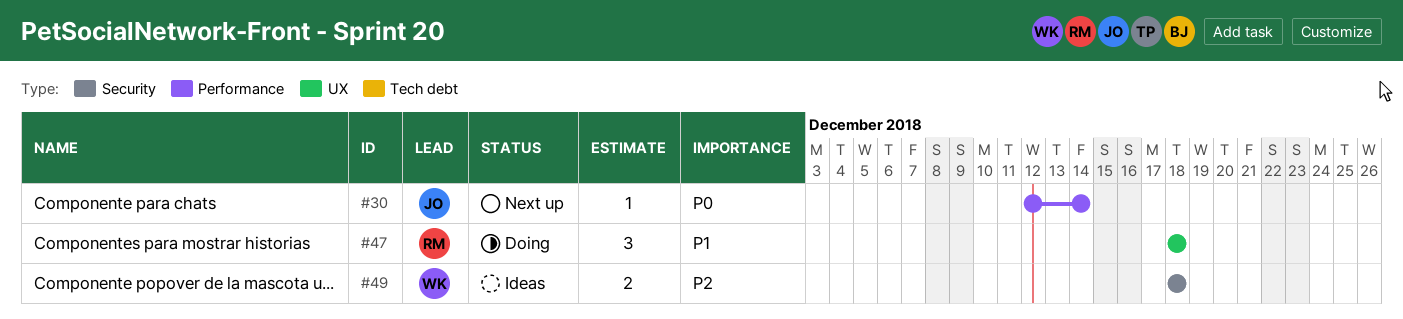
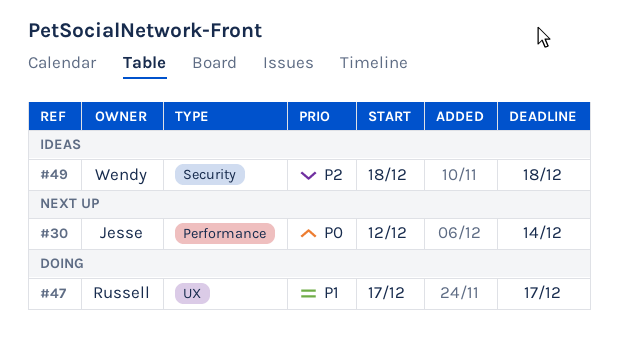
#47, start: Dec 18 -> Dec 17
#47, due: Dec 18 -> Dec 17

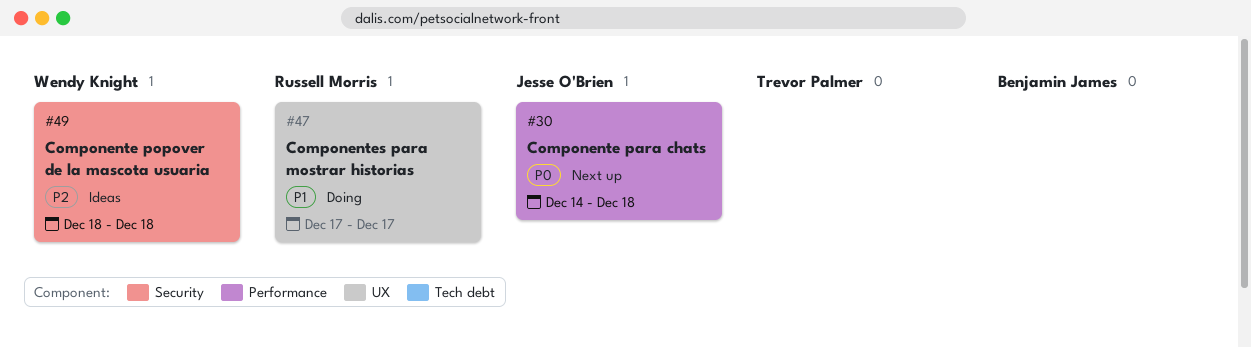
#30, start: Dec 12 -> Dec 14
#30, due: Dec 14 -> Dec 18

